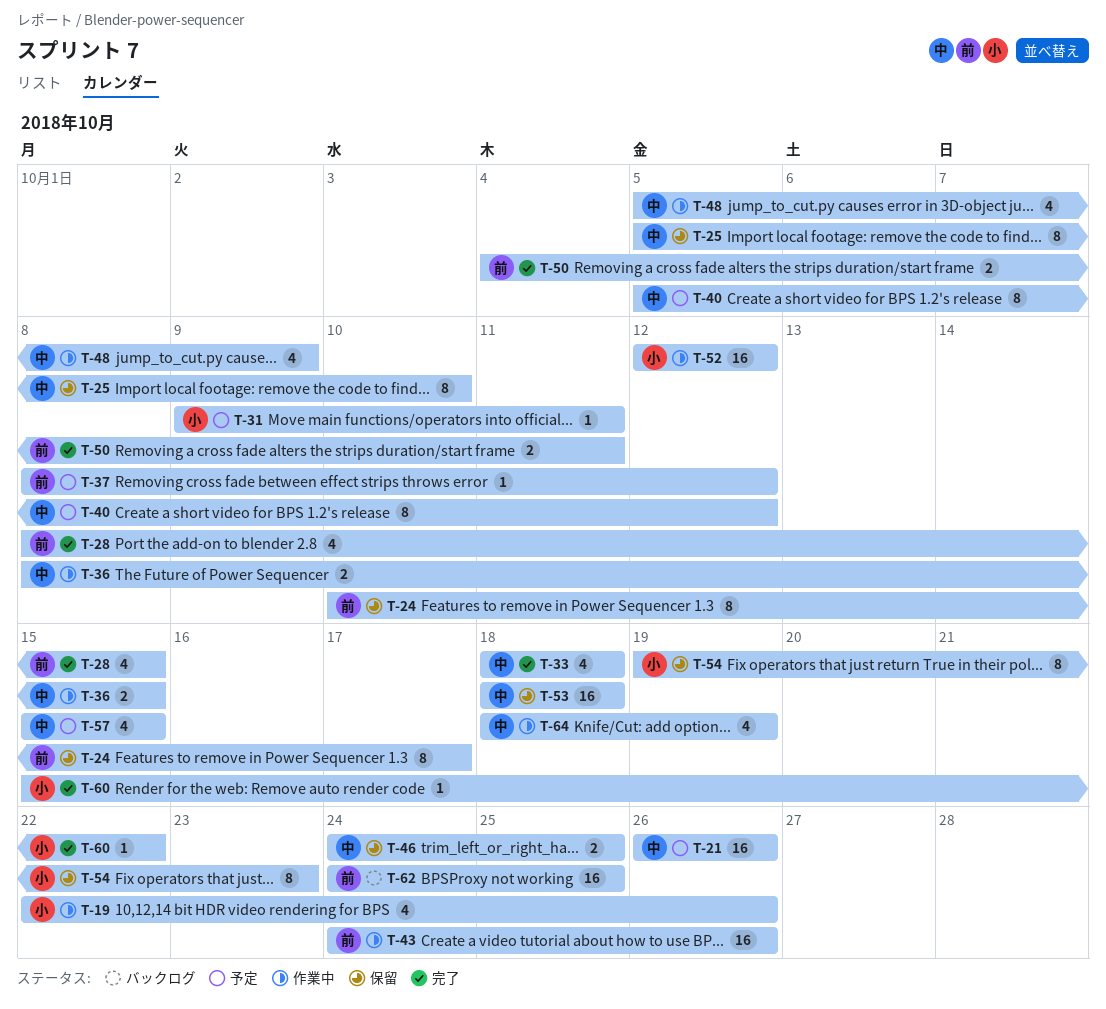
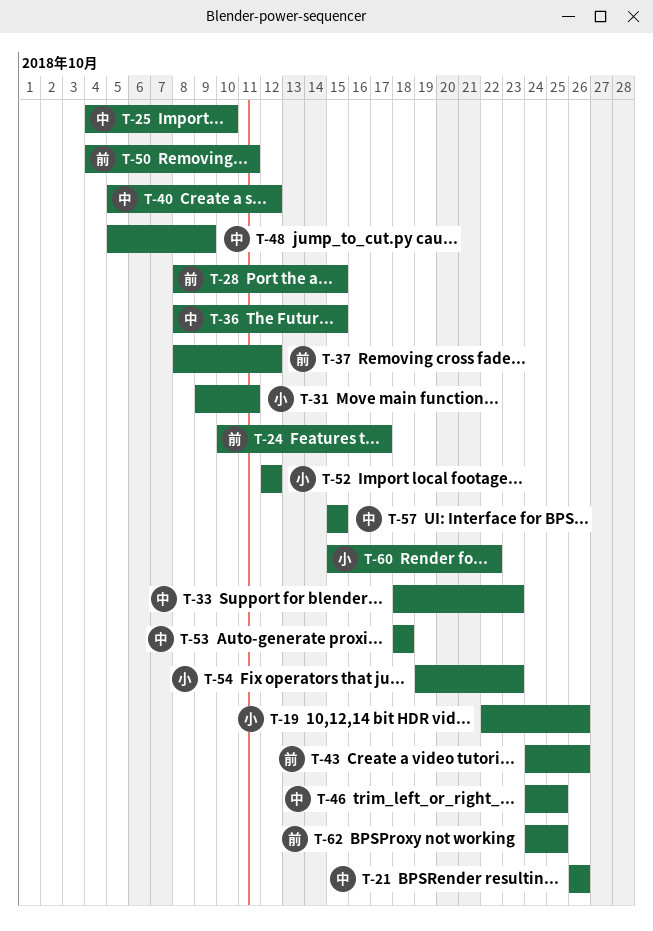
T-25, start: Oct 5 -> Oct 4
T-33, due: Oct 18 -> Oct 23
T-64: present -> none

